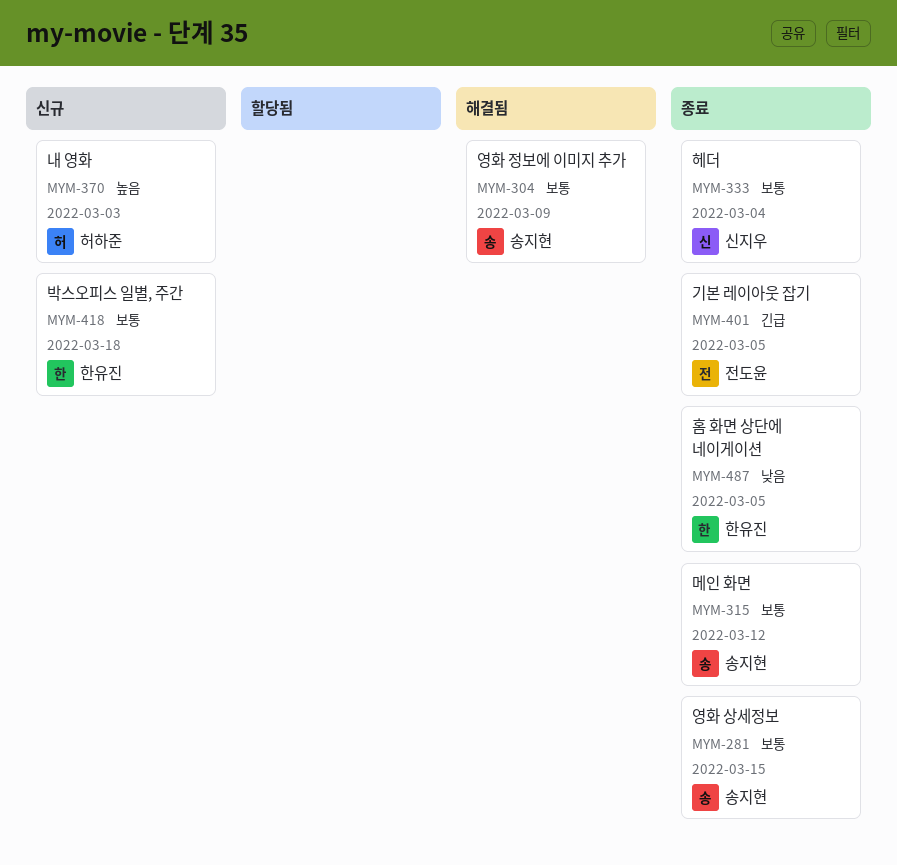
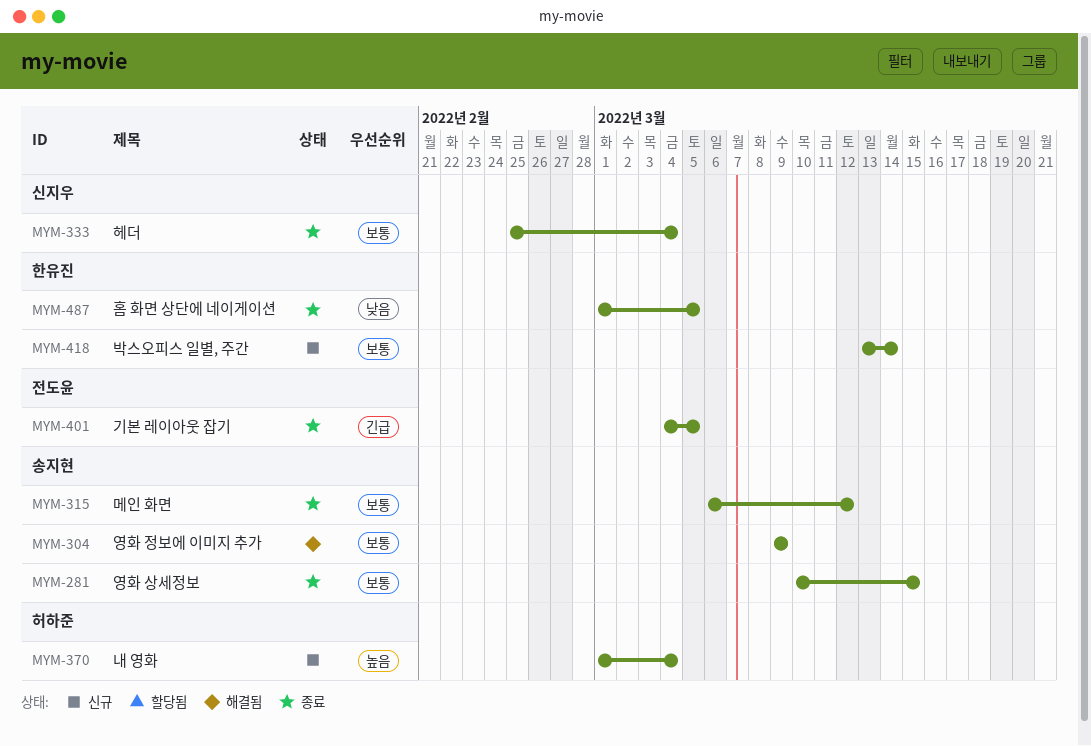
MYM-370, due: Mar 3 -> Mar 4
MYM-418, due: Mar 18 -> Mar 14

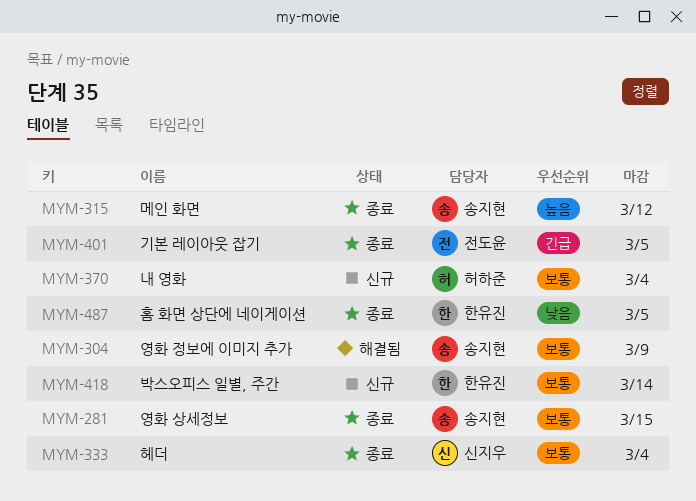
MYM-315, priority: 보통 -> 높음
MYM-370, priority: 높음 -> 보통

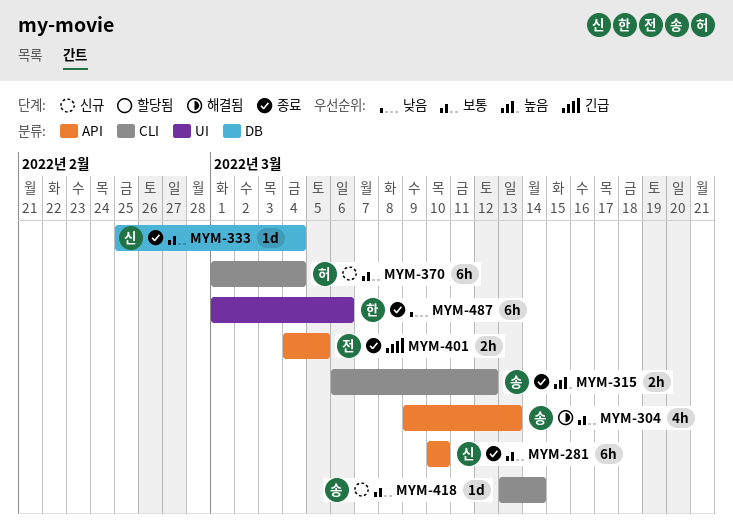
MYM-281, owner: 송지현 -> 신지우
MYM-281, due: Mar 15 -> Mar 10
MYM-304, due: Mar 9 -> Mar 13
MYM-418, owner: 한유진 -> 송지현
MYM-487, due: Mar 5 -> Mar 6

